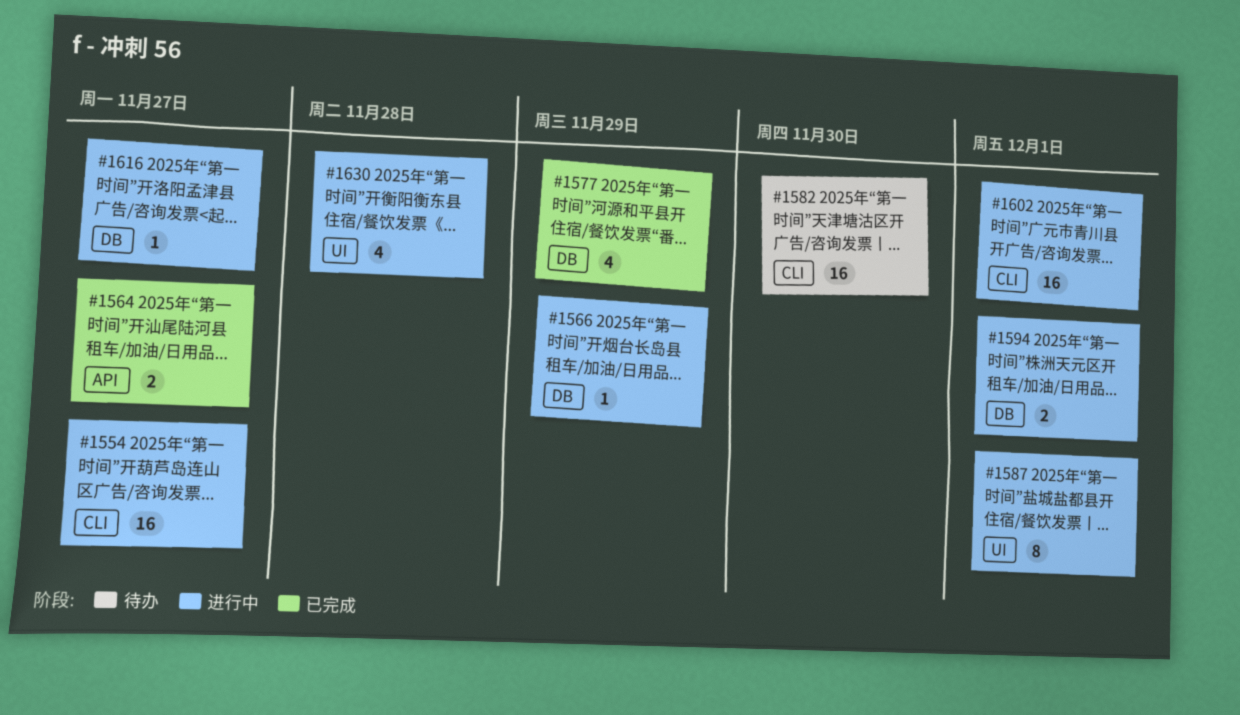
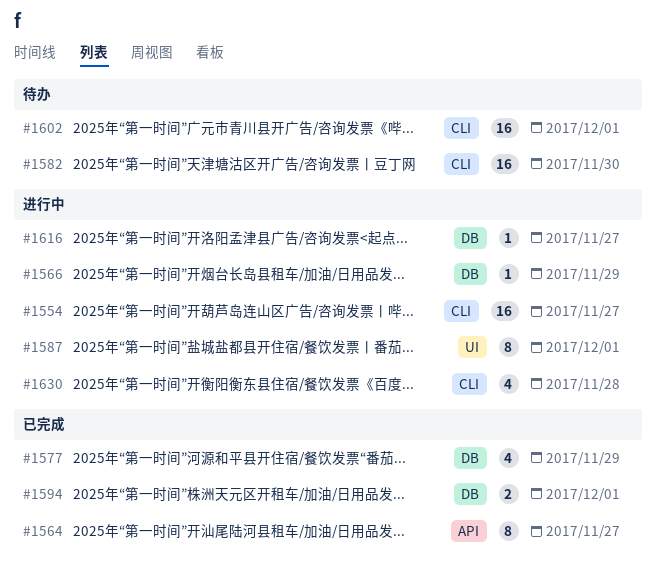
#1564, estimate: 2 -> 8
#1594, status: 进行中 -> 已完成
#1602, status: 进行中 -> 待办
#1630, label: UI -> CLI

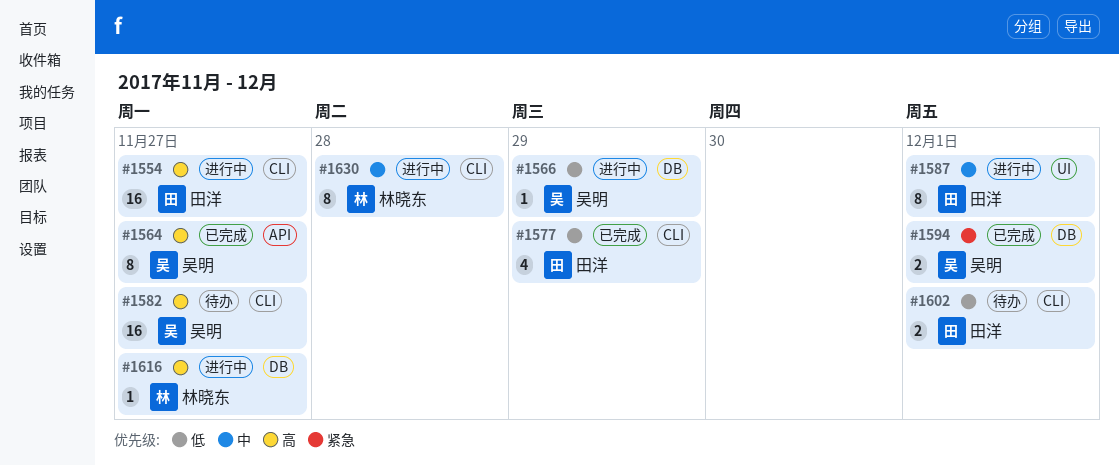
#1577, label: DB -> CLI
#1582, due: Nov 30 -> Nov 27
#1602, estimate: 16 -> 2
#1630, estimate: 4 -> 8

